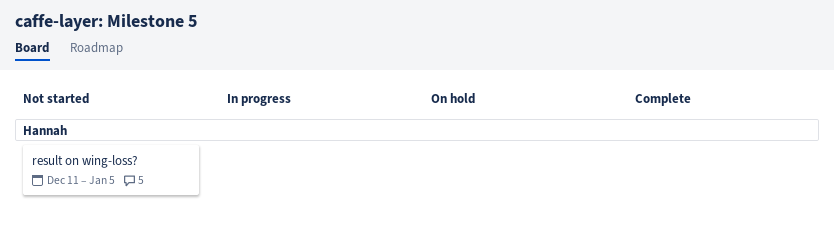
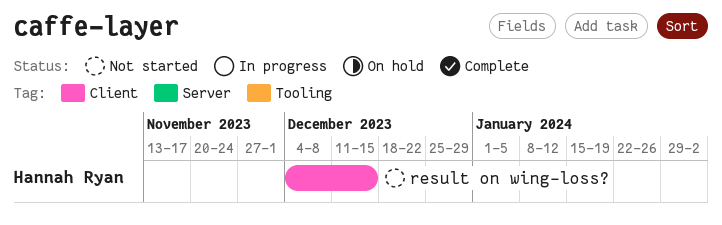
result on wing-loss?, start: Dec 11 -> Dec 4
result on wing-loss?, due: Jan 5 -> Dec 15

